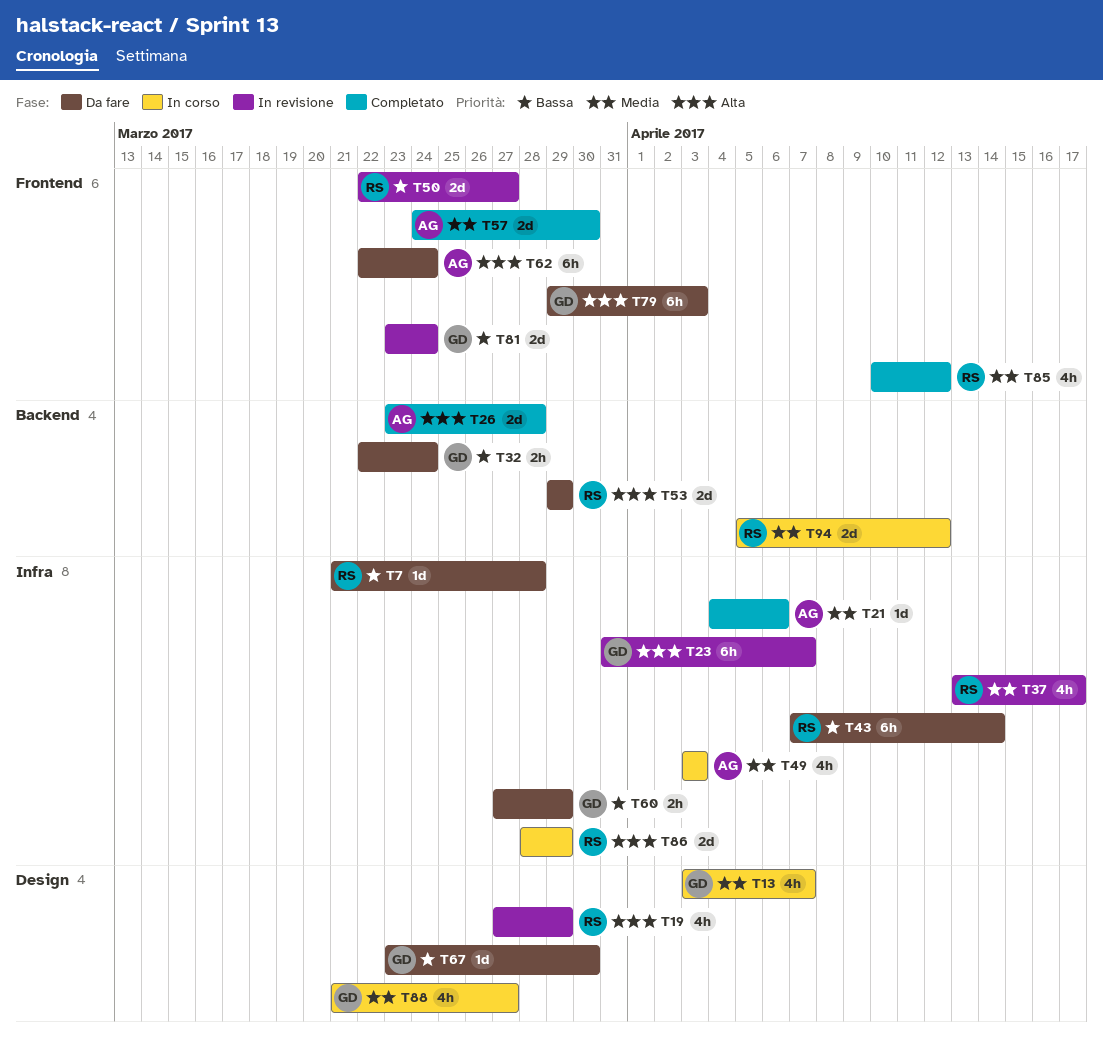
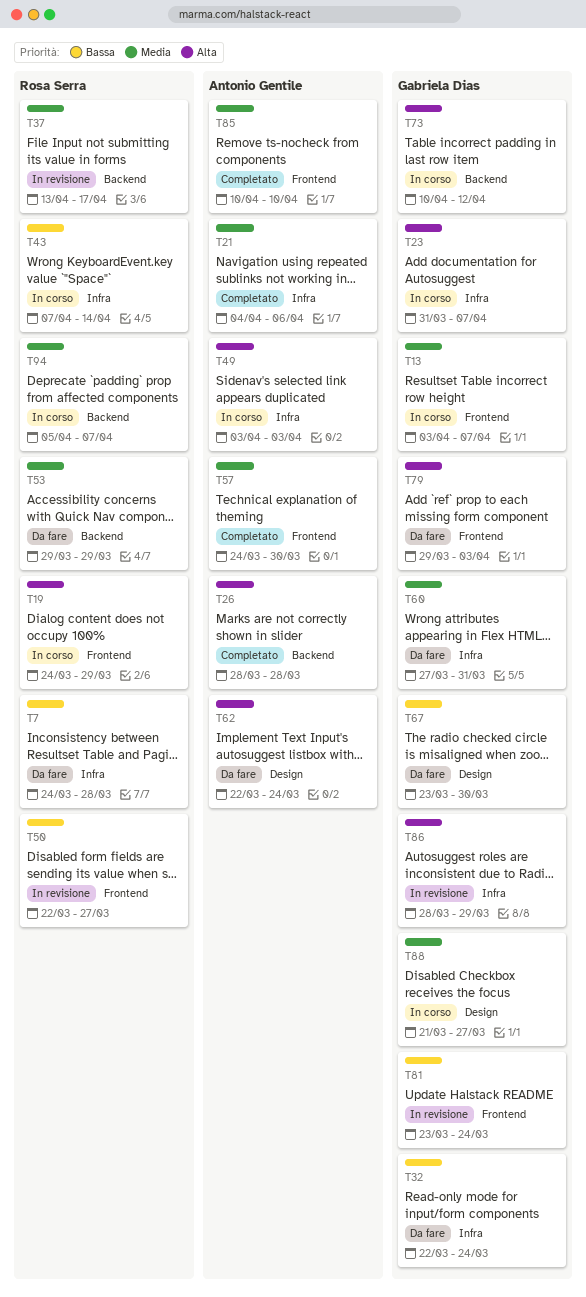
T7, start: Mar 21 -> Mar 24
T13, label: Design -> Frontend
T19, status: In revisione -> In corso
T19, label: Design -> Frontend
T19, start: Mar 27 -> Mar 24
T23, status: In revisione -> In corso
T26, start: Mar 23 -> Mar 28
T32, label: Backend -> Infra
T37, label: Infra -> Backend
T43, status: Da fare -> In corso
T49, priority: Media -> Alta
T53, priority: Alta -> Media
T60, priority: Bassa -> Media
T60, due: Mar 29 -> Mar 31
T62, label: Frontend -> Design
T73: none -> present
T85, owner: Rosa Serra -> Antonio Gentile
T85, due: Apr 12 -> Apr 10
T86, status: In corso -> In revisione
T86, owner: Rosa Serra -> Gabriela Dias
T94, due: Apr 12 -> Apr 7

